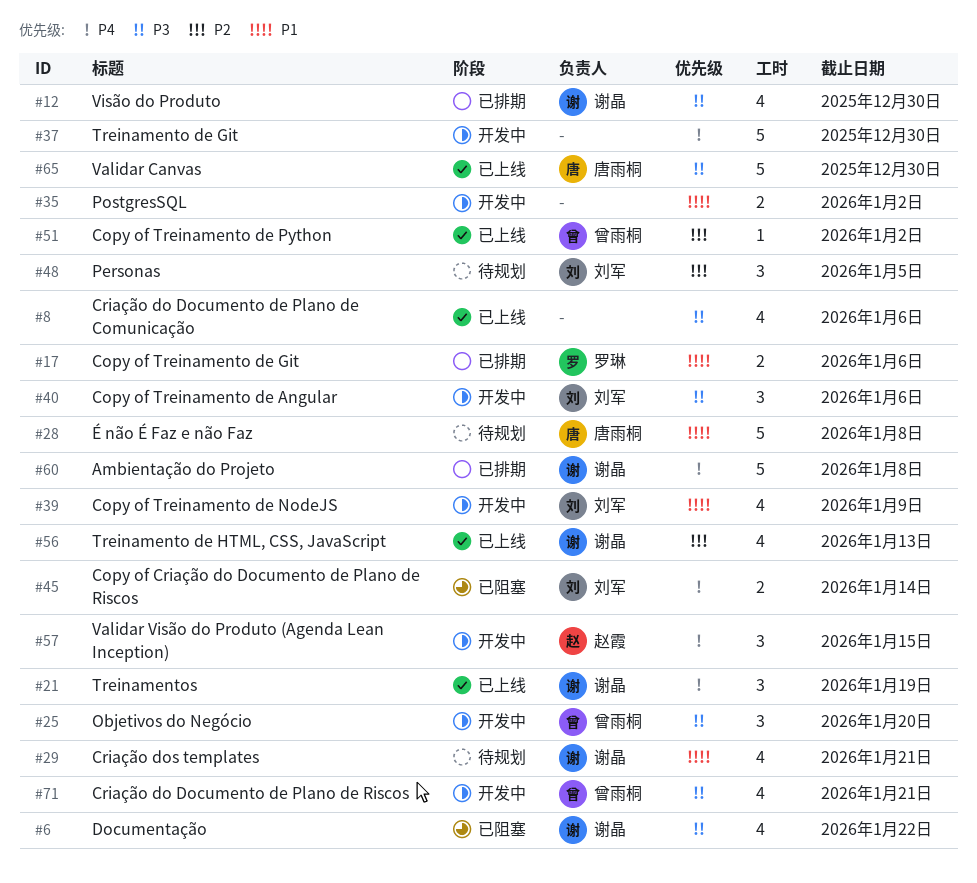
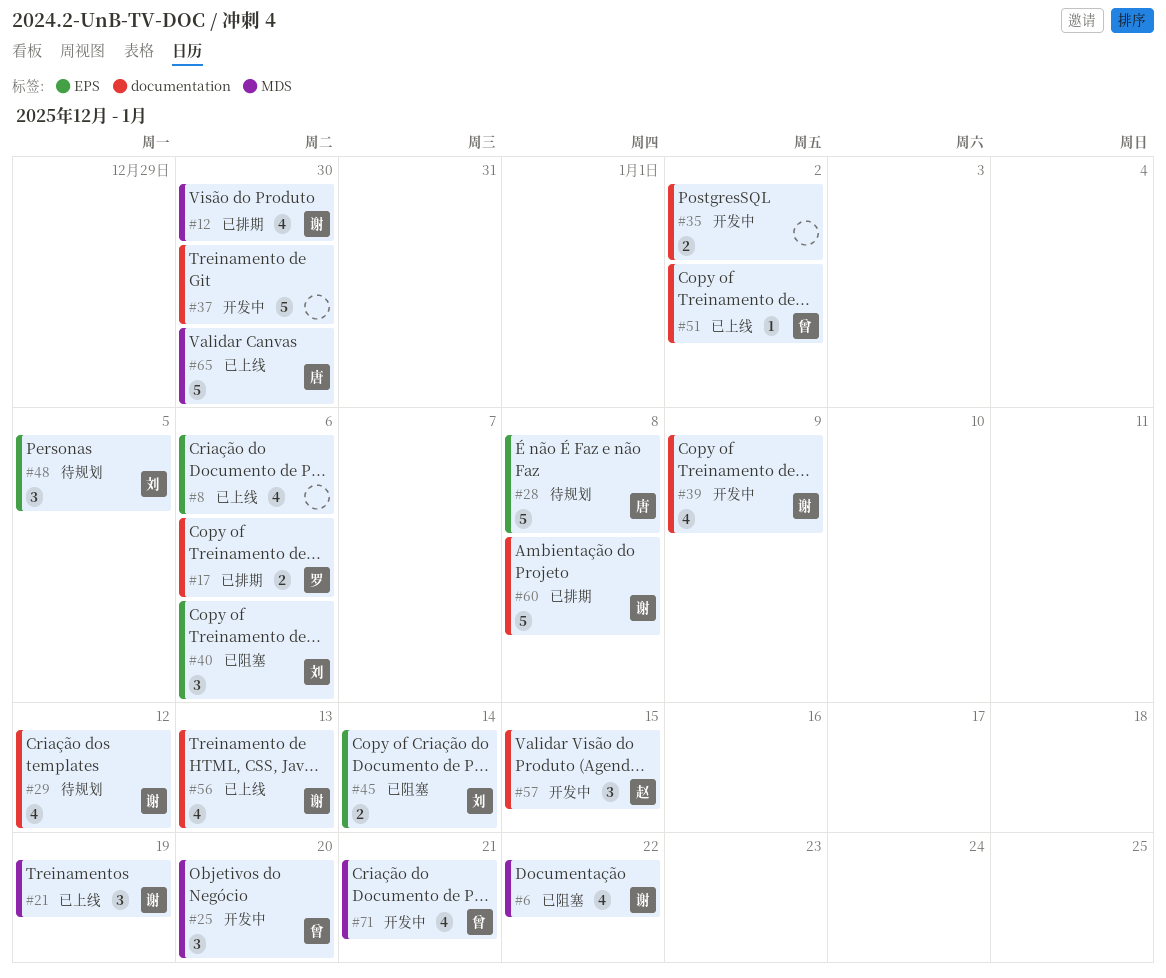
#29, due: Jan 21 -> Jan 12
#39, owner: 刘军 -> 谢晶
#40, status: 开发中 -> 已阻塞

